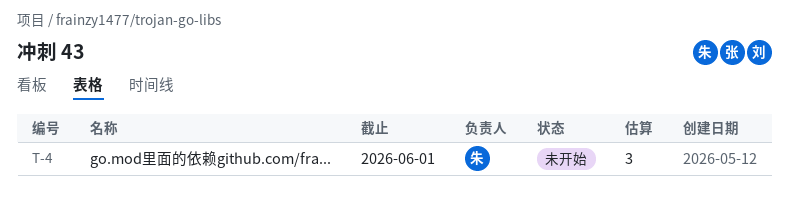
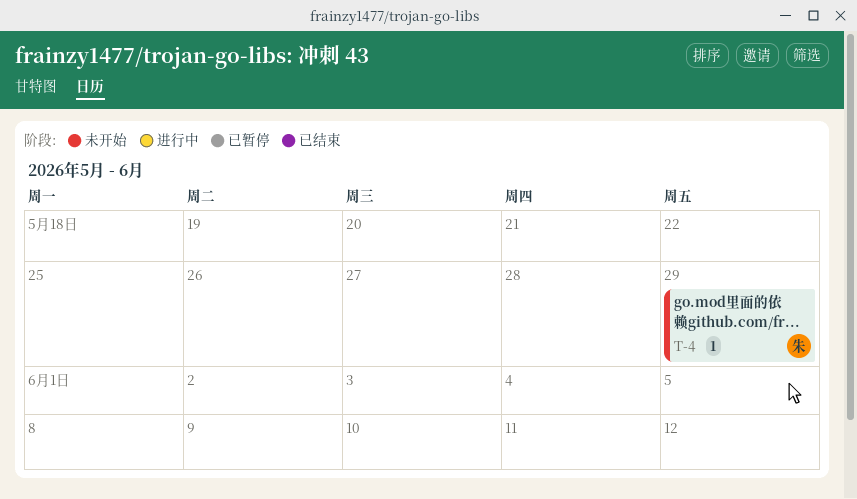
T-4, estimate: 3 -> 1
T-4, due: Jun 1 -> May 29

